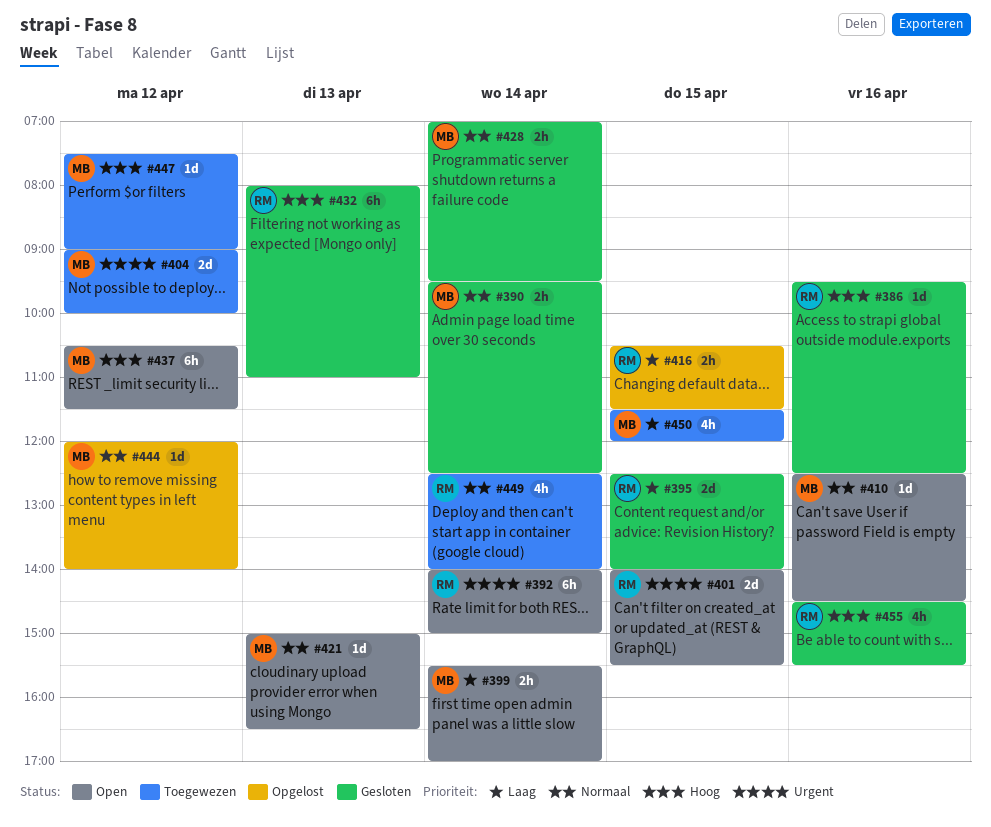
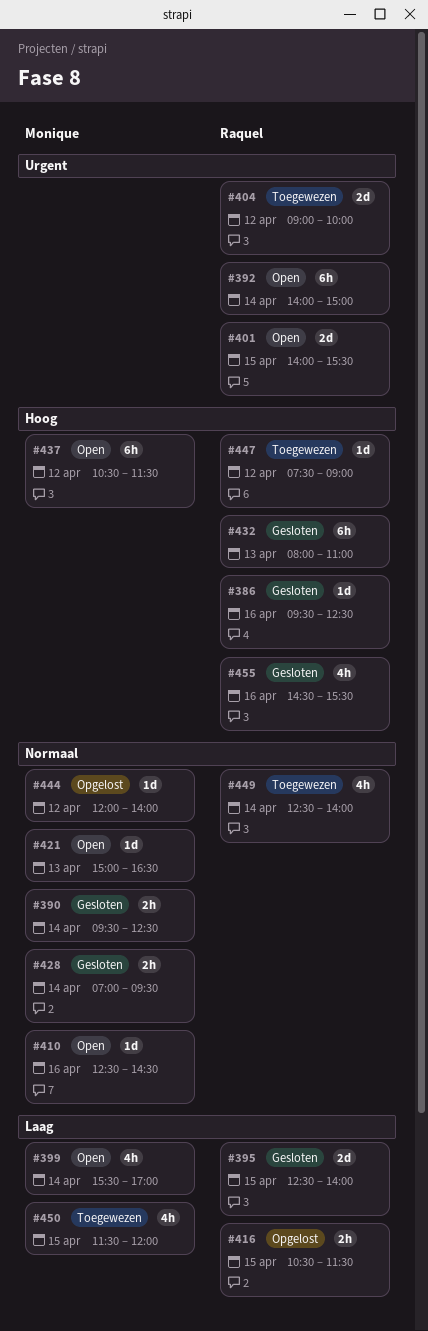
#399, estimate: 2h -> 4h
#404, owner: Monique -> Raquel
#447, owner: Monique -> Raquel

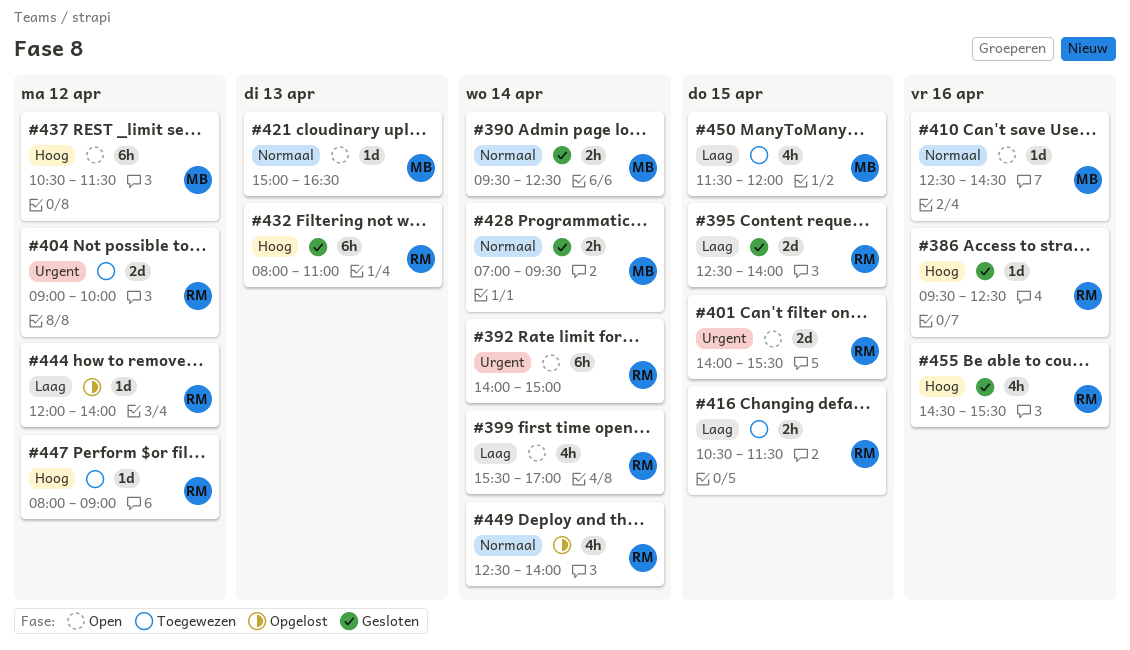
#399, owner: Monique -> Raquel
#416, status: Opgelost -> Toegewezen
#444, owner: Monique -> Raquel
#444, priority: Normaal -> Laag
#447, begins: 07:30 -> 08:00
#449, status: Toegewezen -> Opgelost

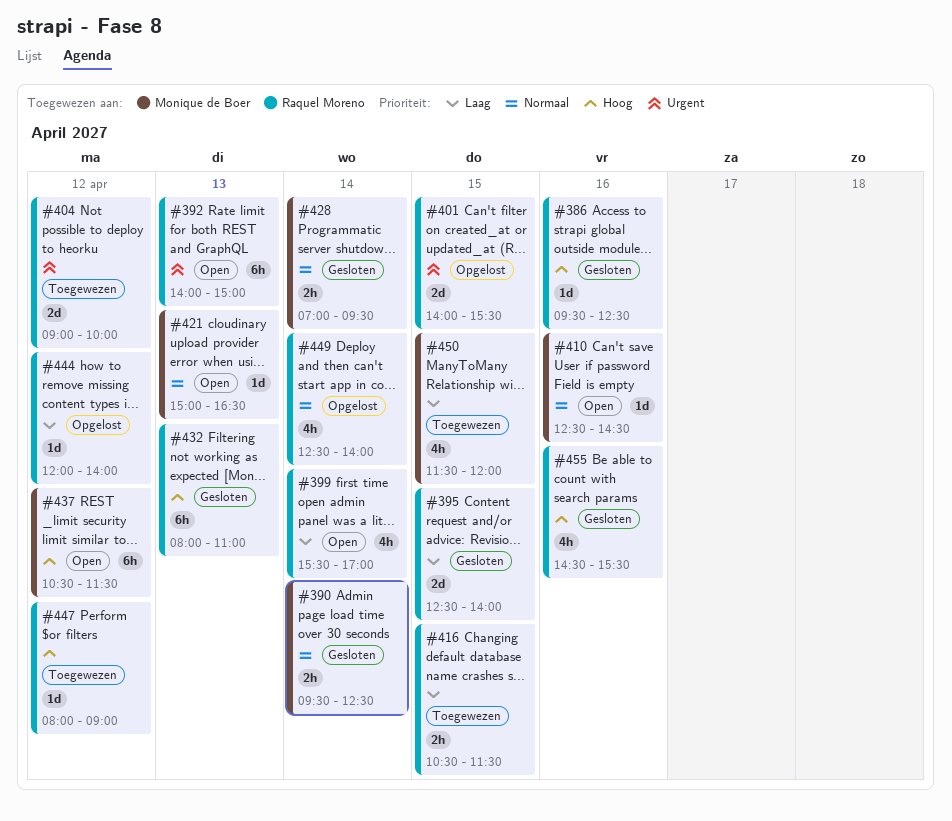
#392, day: Apr 14 -> Apr 13
#401, status: Open -> Opgelost

